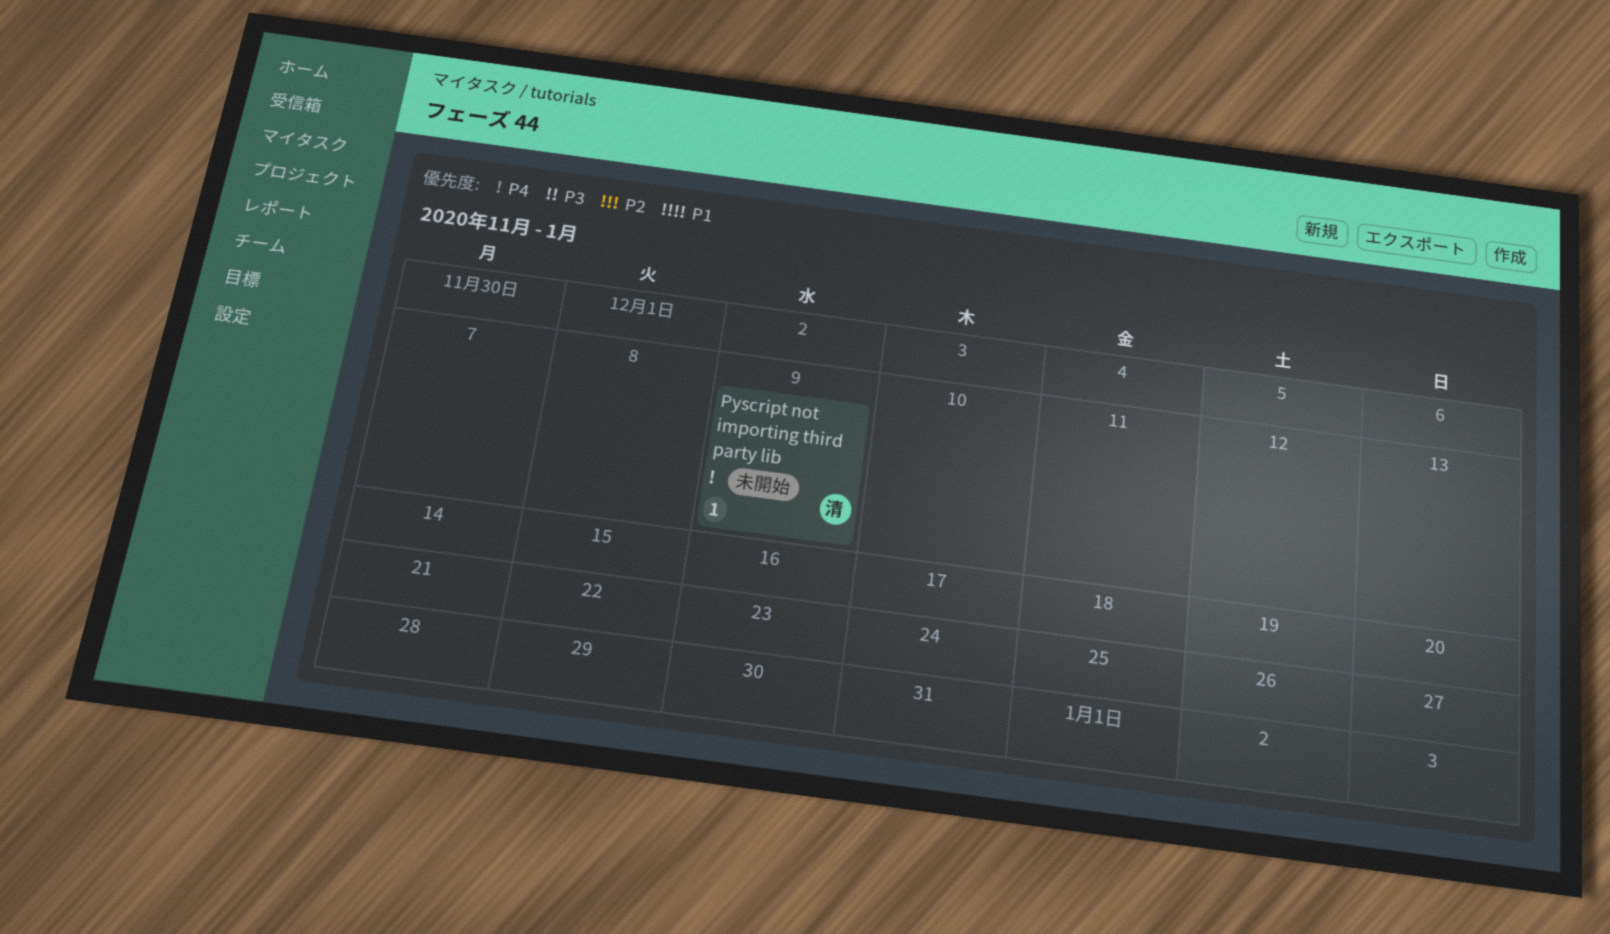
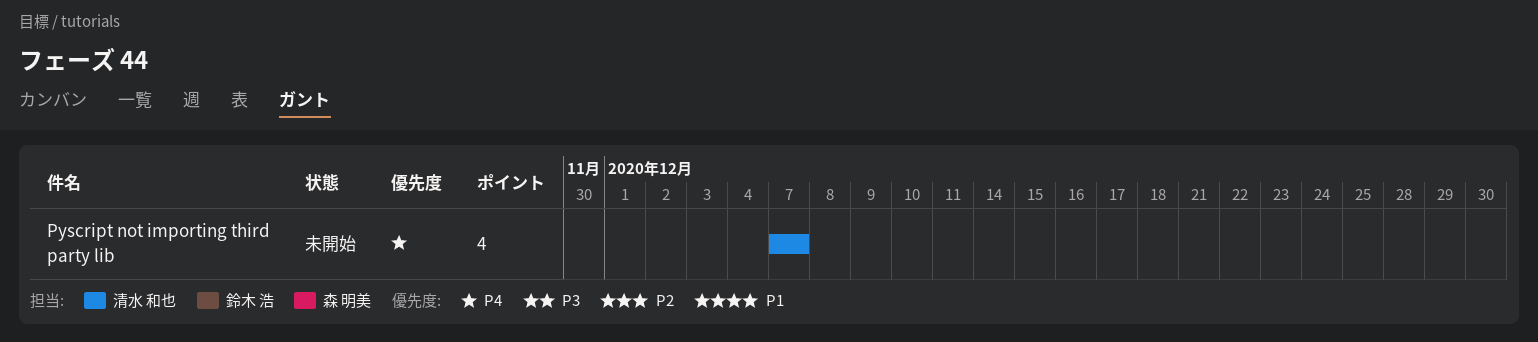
Pyscript not importing third party lib, estimate: 1 -> 4
Pyscript not importing third party lib, due: Dec 9 -> Dec 7

